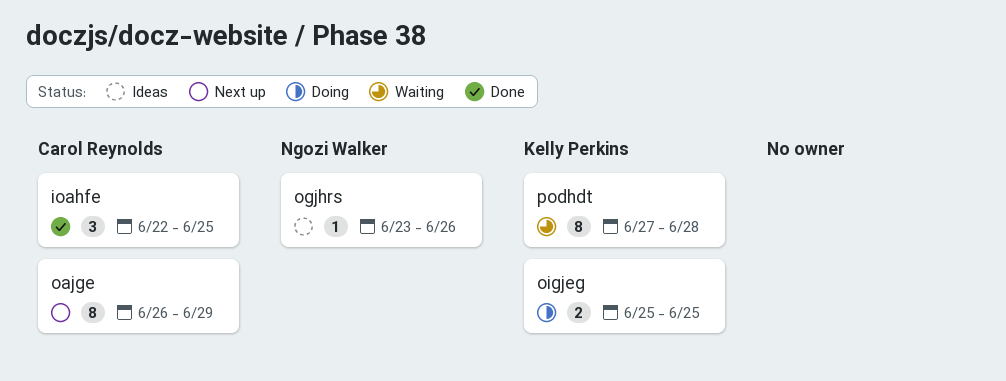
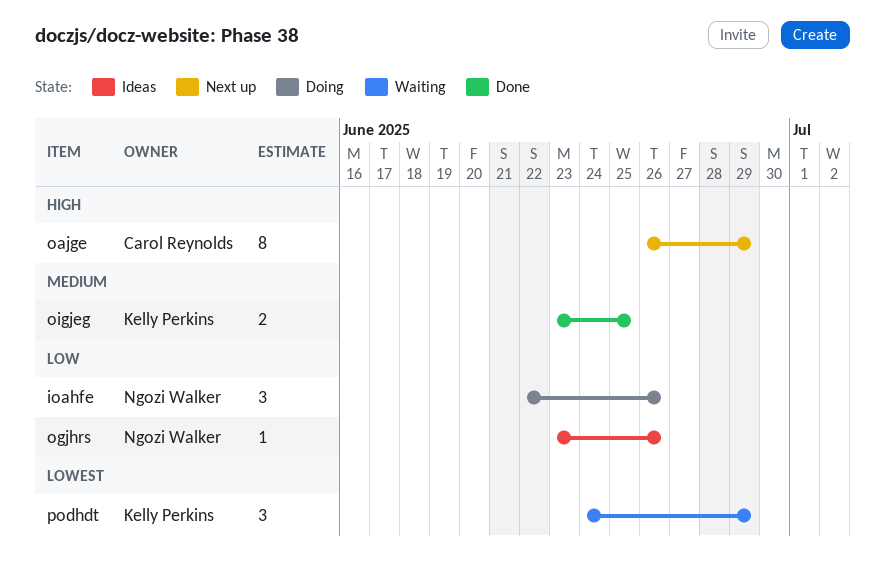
ioahfe, status: Done -> Doing
ioahfe, owner: Carol Reynolds -> Ngozi Walker
ioahfe, due: Jun 25 -> Jun 26
oigjeg, status: Doing -> Done
oigjeg, start: Jun 25 -> Jun 23
podhdt, estimate: 8 -> 3
podhdt, start: Jun 27 -> Jun 24
podhdt, due: Jun 28 -> Jun 29

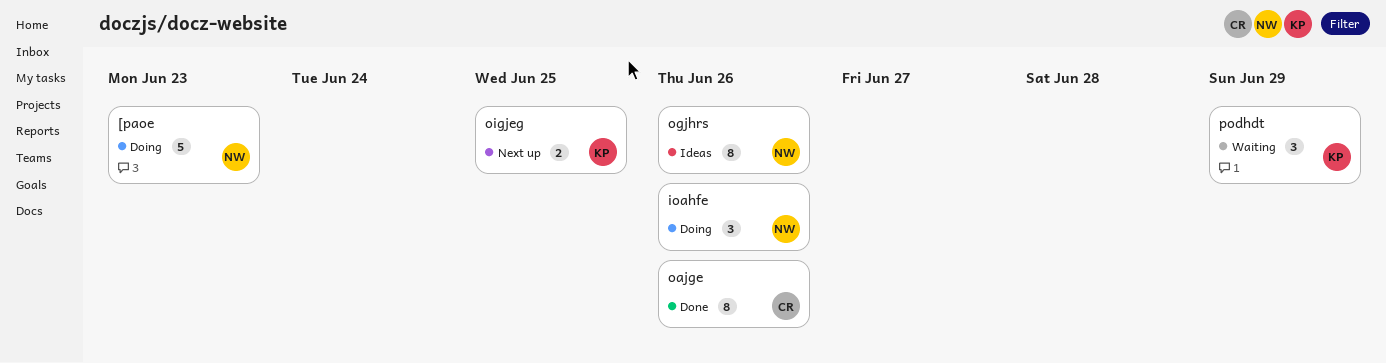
[paoe: none -> present
oajge, status: Next up -> Done
oajge, due: Jun 29 -> Jun 26
ogjhrs, estimate: 1 -> 8
oigjeg, status: Done -> Next up

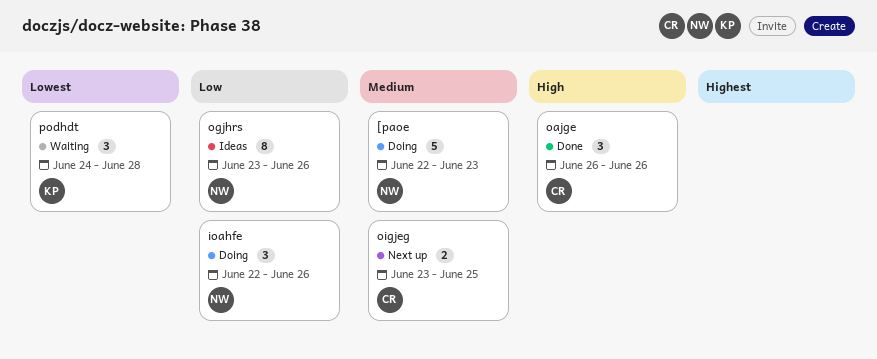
oajge, estimate: 8 -> 3
oigjeg, owner: KP -> CR
podhdt, due: Jun 29 -> Jun 28

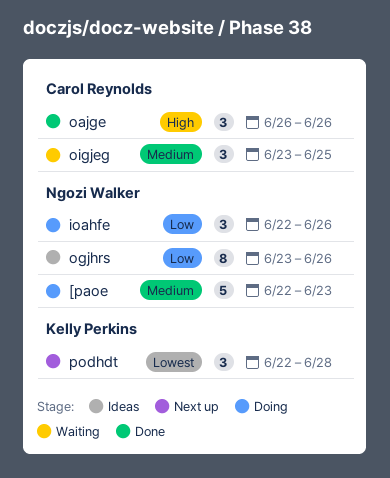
oigjeg, status: Next up -> Waiting
oigjeg, estimate: 2 -> 3
podhdt, status: Waiting -> Next up
podhdt, start: Jun 24 -> Jun 22

